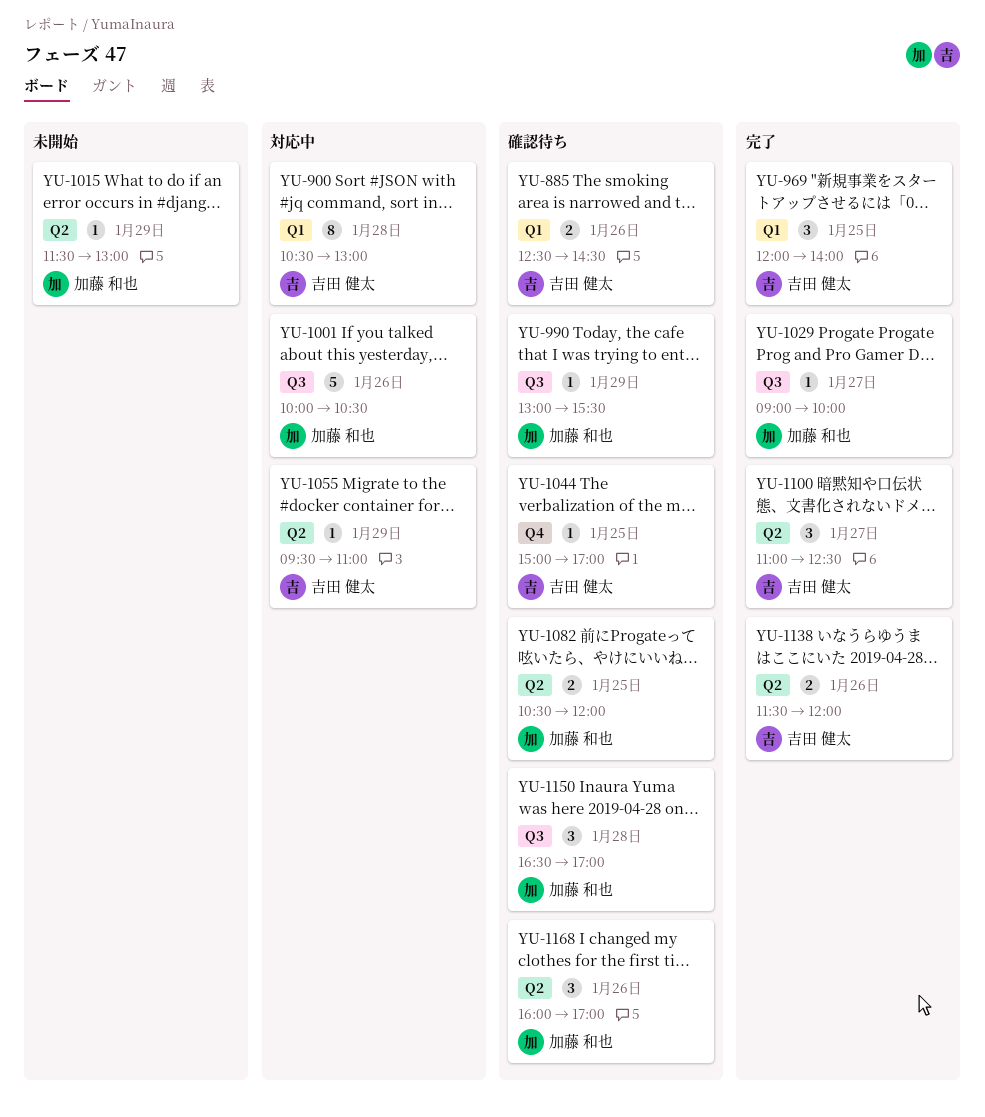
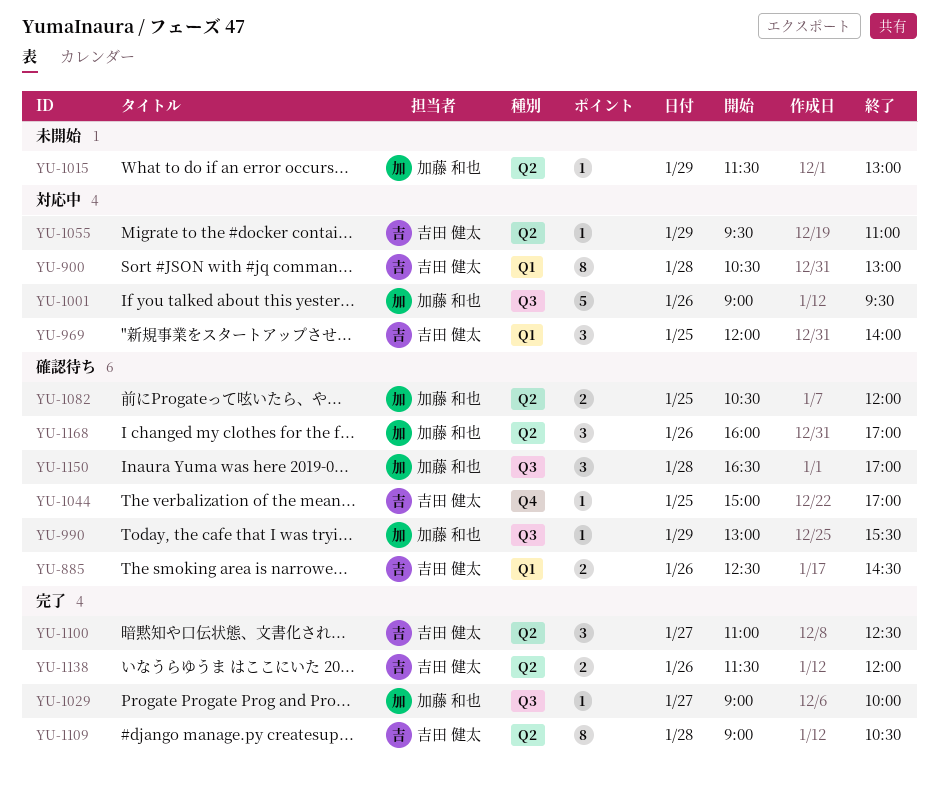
YU-969, status: 完了 -> 対応中
YU-1001, begins: 10:00 -> 09:00
YU-1001, ends: 10:30 -> 09:30
YU-1109: none -> present

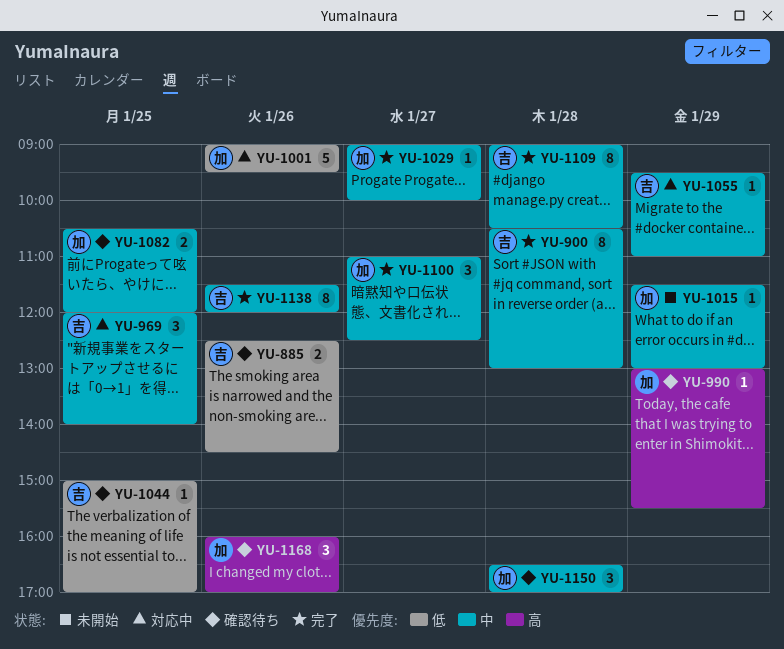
YU-900, status: 対応中 -> 完了
YU-1100, owner: 吉田 健太 -> 加藤 和也
YU-1138, estimate: 2 -> 8

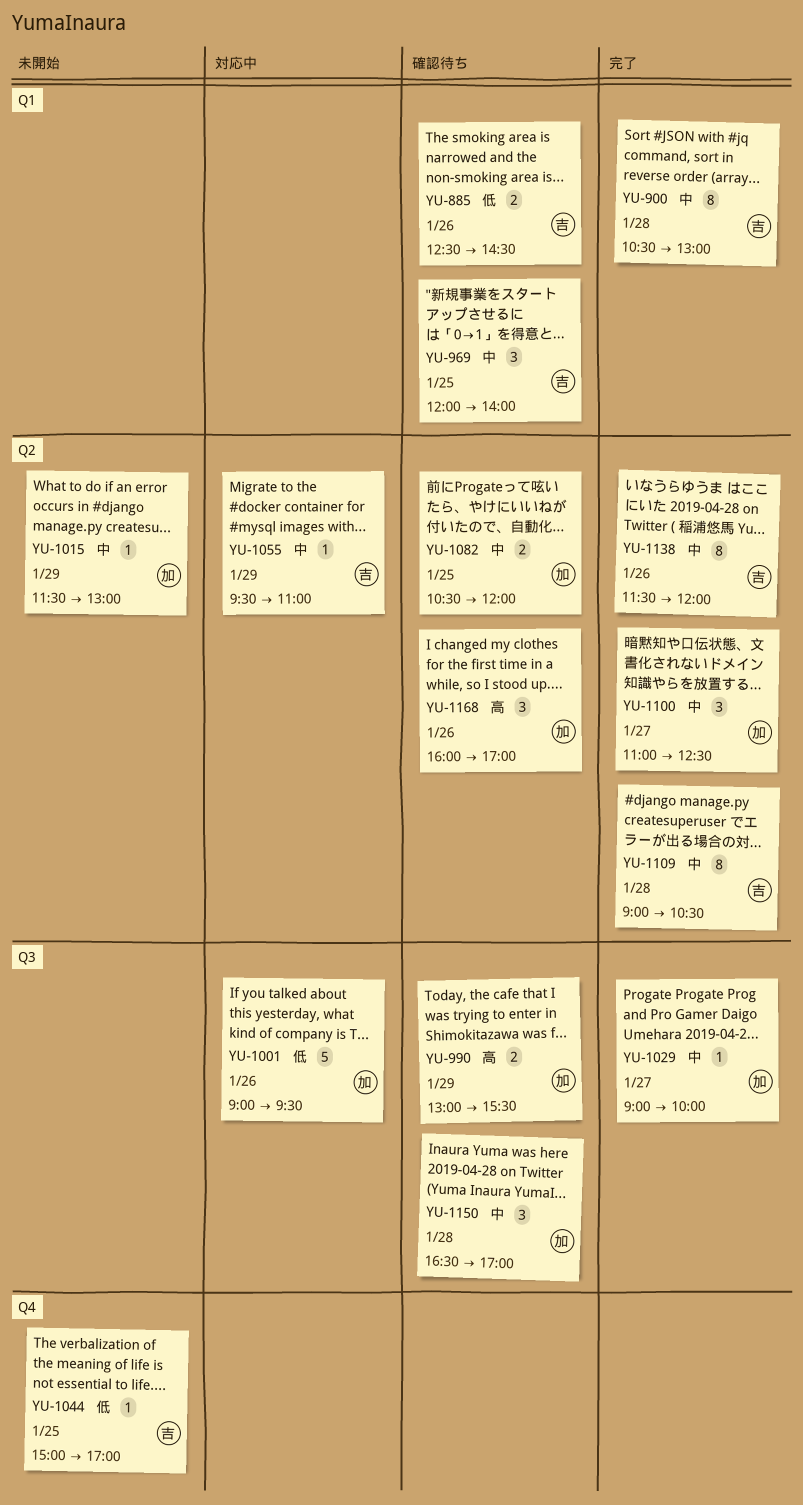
YU-969, status: 対応中 -> 確認待ち
YU-990, estimate: 1 -> 2
YU-1044, status: 確認待ち -> 未開始

